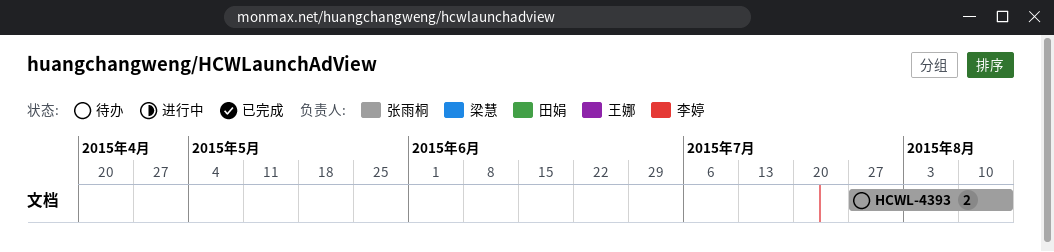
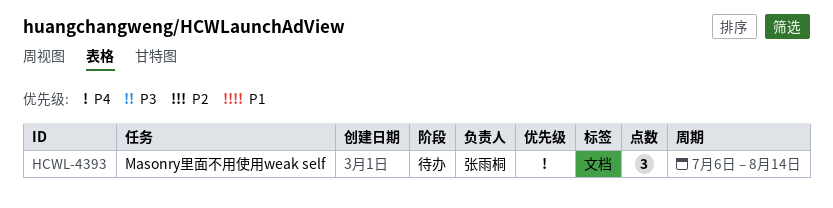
HCWL-4393, estimate: 2 -> 3
HCWL-4393, start: Jul 27 -> Jul 6

